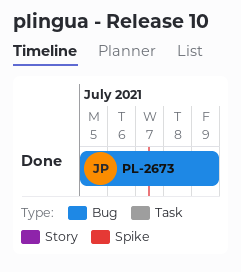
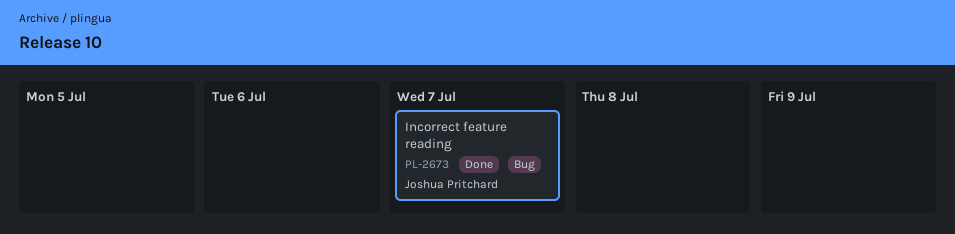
PL-2673, due: Jul 9 -> Jul 7

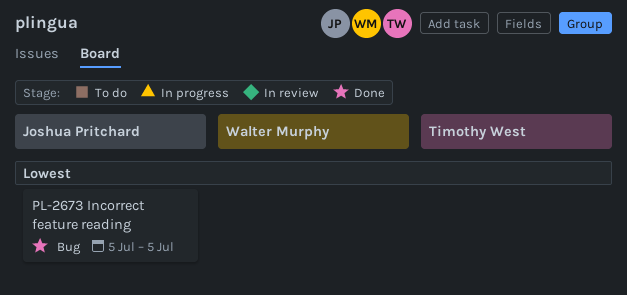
PL-2673, due: Jul 7 -> Jul 5

